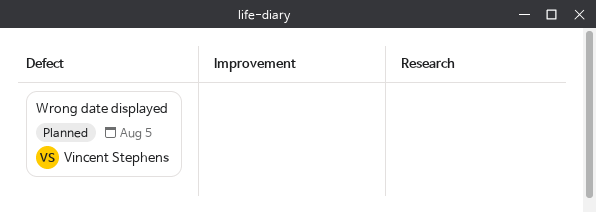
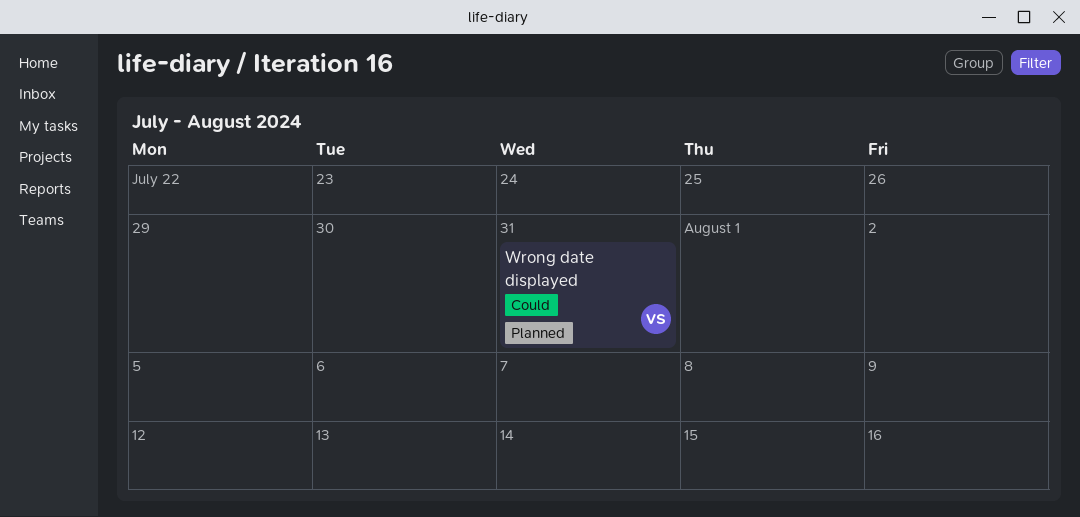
Wrong date displayed, due: Aug 5 -> Jul 31

